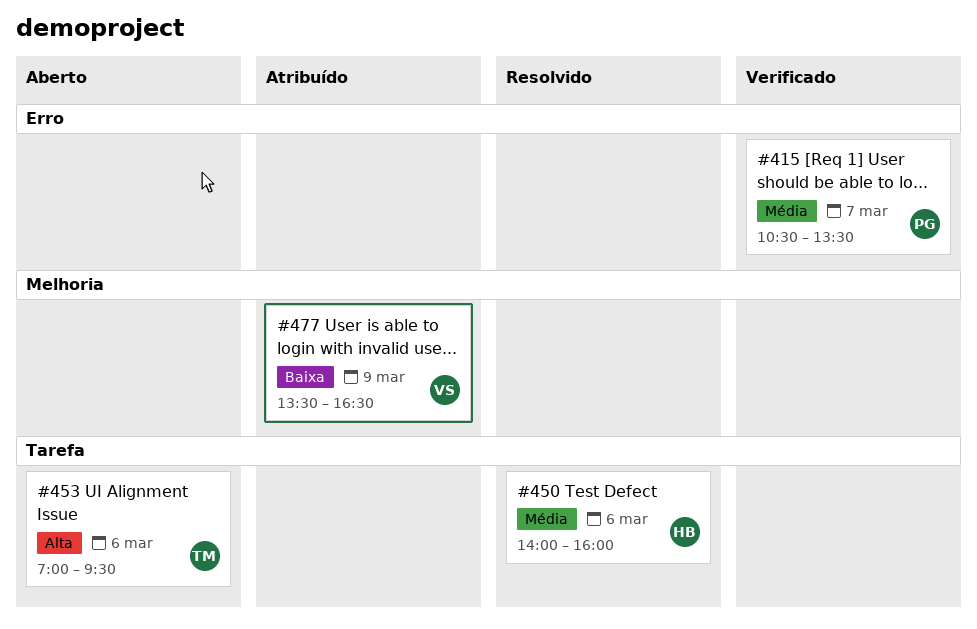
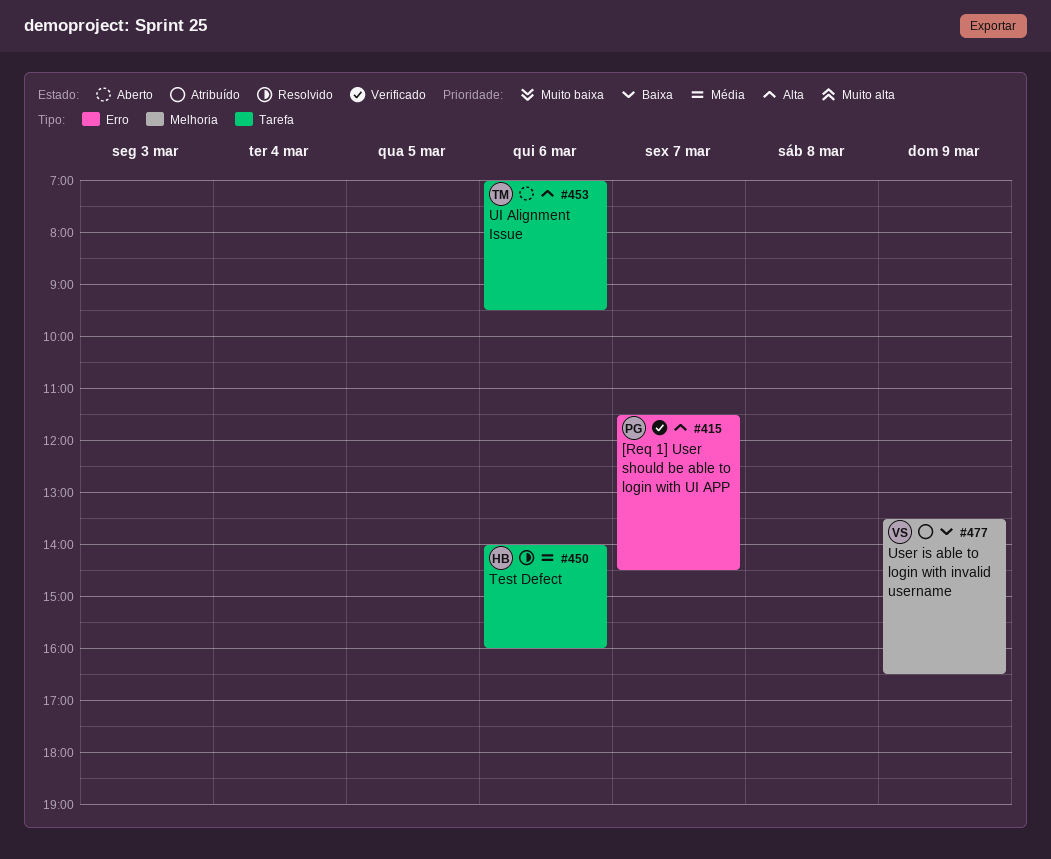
#415, priority: Média -> Alta
#415, begins: 10:30 -> 11:30
#415, ends: 13:30 -> 14:30

